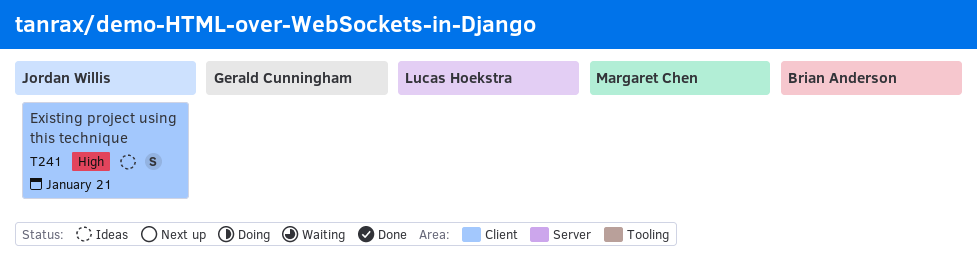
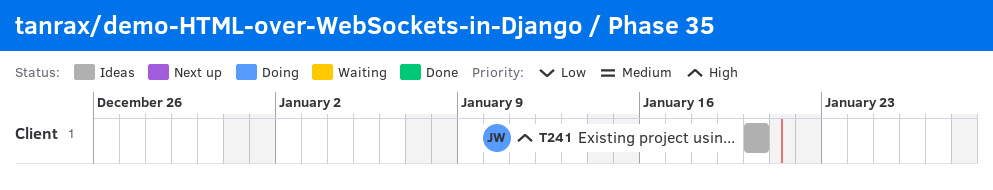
T241, due: Jan 21 -> Jan 20

